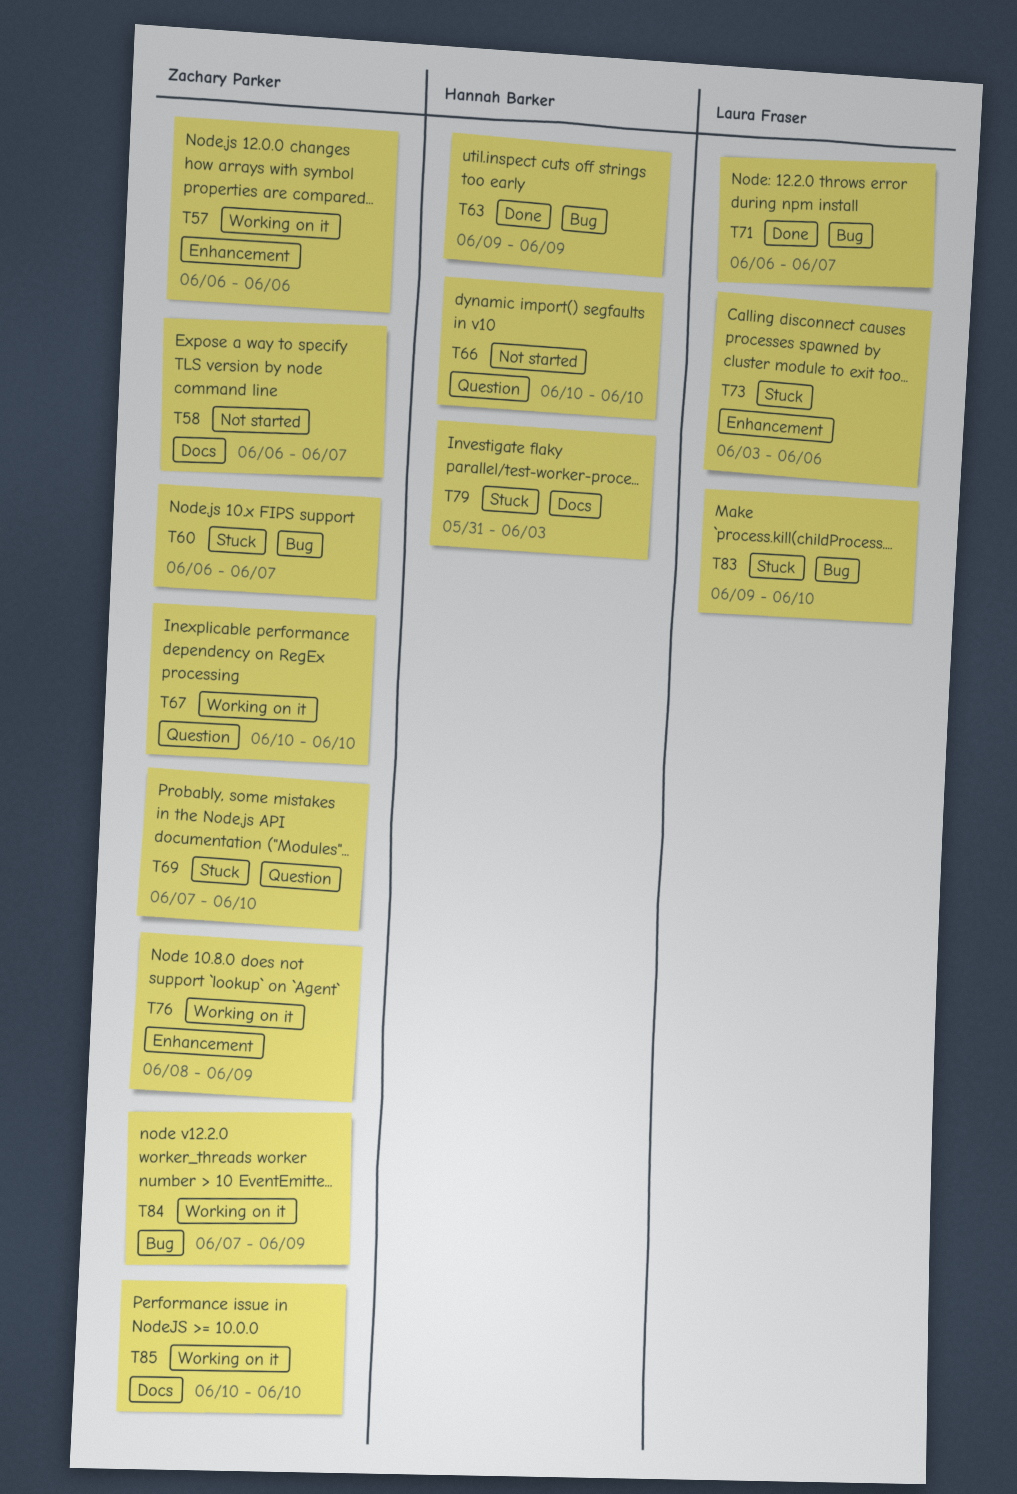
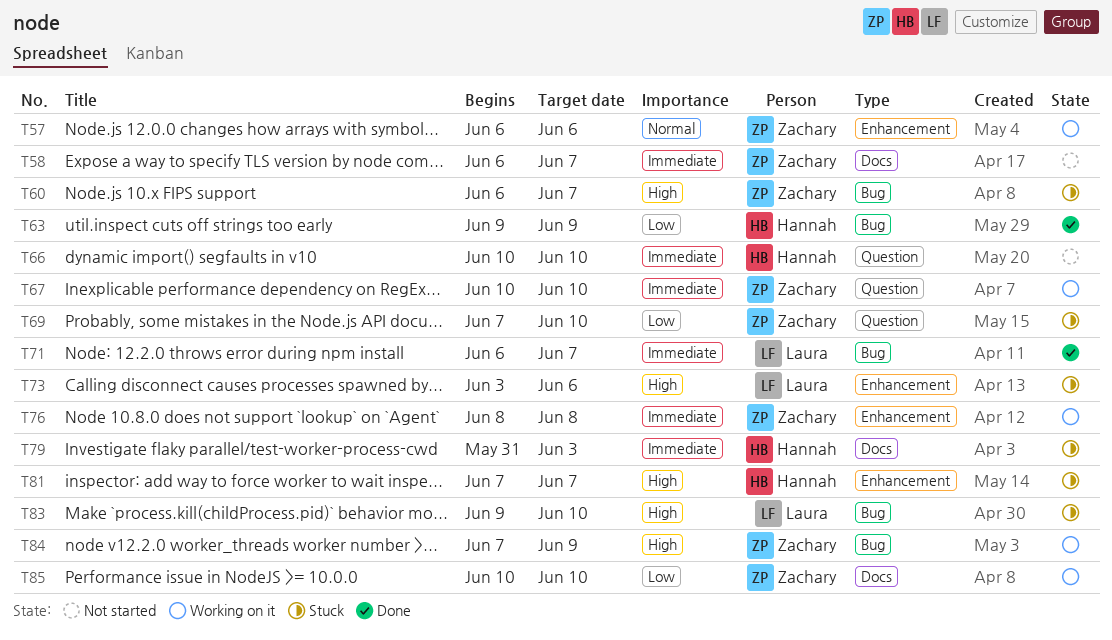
T76, due: Jun 9 -> Jun 8
T81: none -> present

